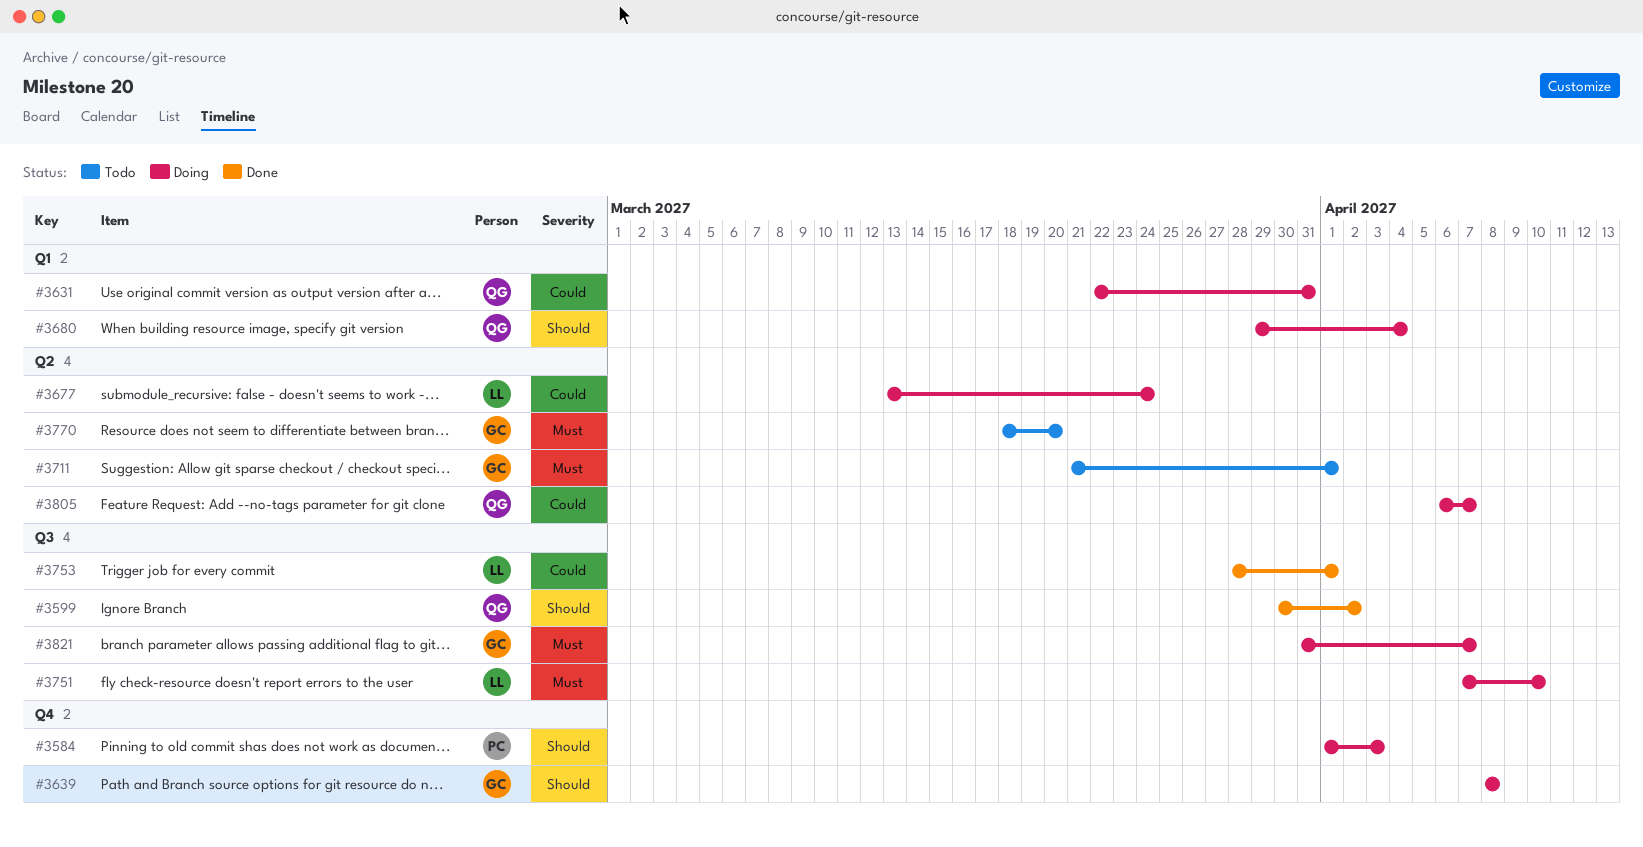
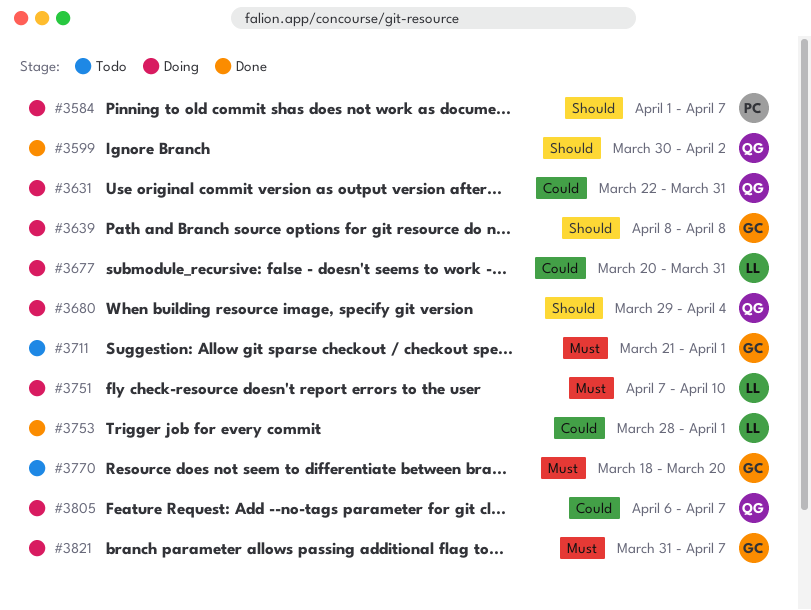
#3584, due: Apr 3 -> Apr 7
#3677, start: Mar 13 -> Mar 20
#3677, due: Mar 24 -> Mar 31

